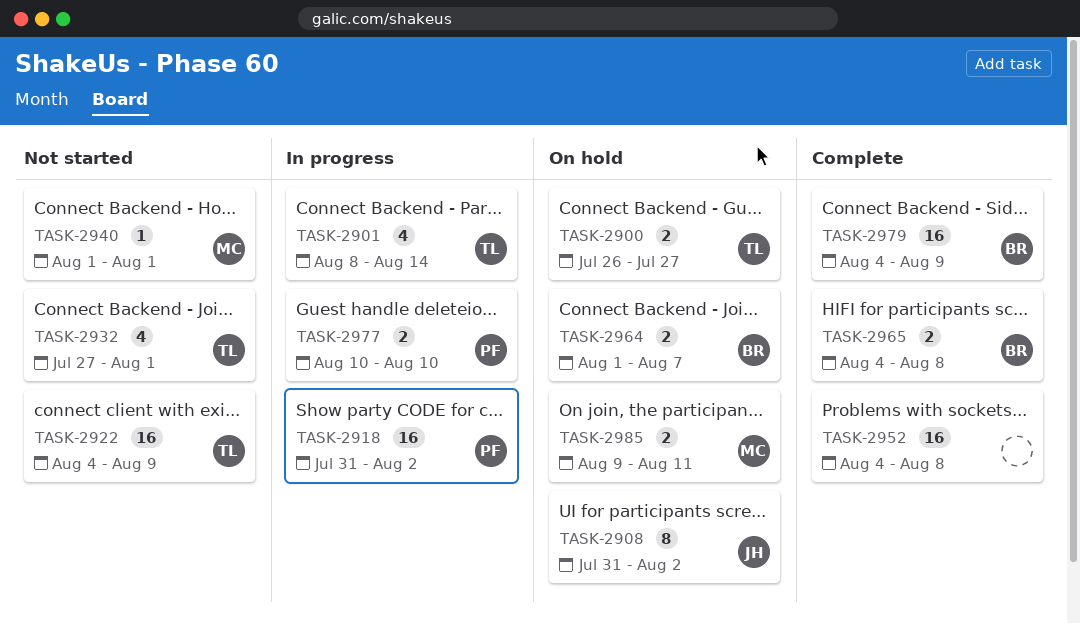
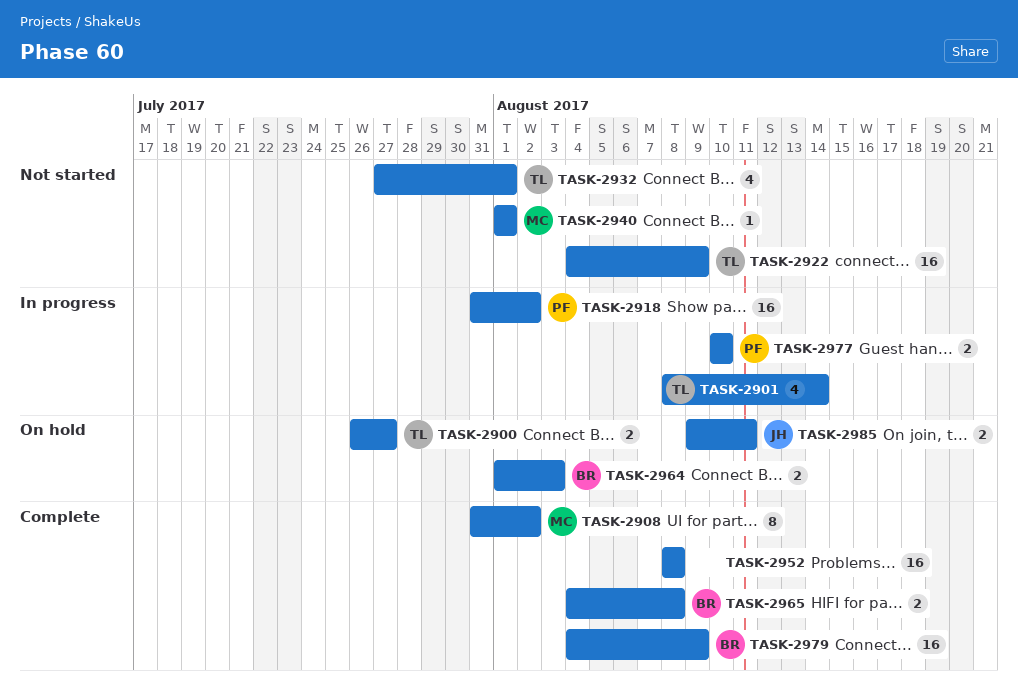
TASK-2908, status: On hold -> Complete
TASK-2908, owner: JH -> MC
TASK-2952, start: Aug 4 -> Aug 8
TASK-2964, due: Aug 7 -> Aug 3
TASK-2985, owner: MC -> JH

